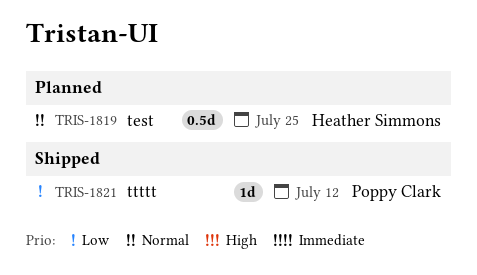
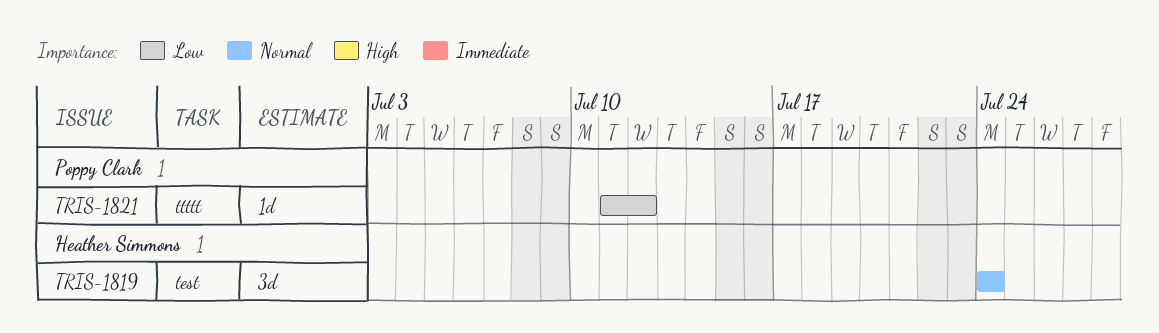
TRIS-1819, estimate: 0.5d -> 3d
TRIS-1819, due: Jul 25 -> Jul 24

